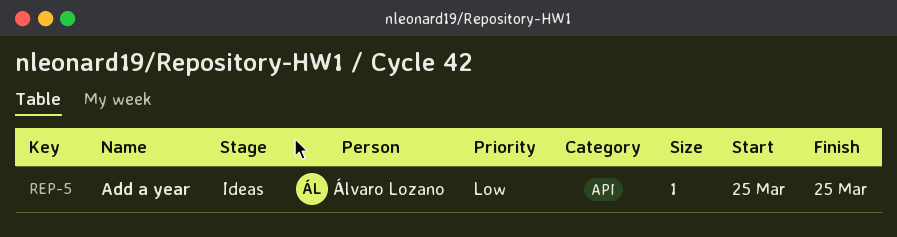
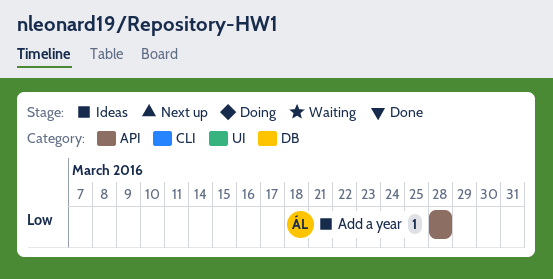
Add a year, start: Mar 25 -> Mar 28
Add a year, due: Mar 25 -> Mar 28

